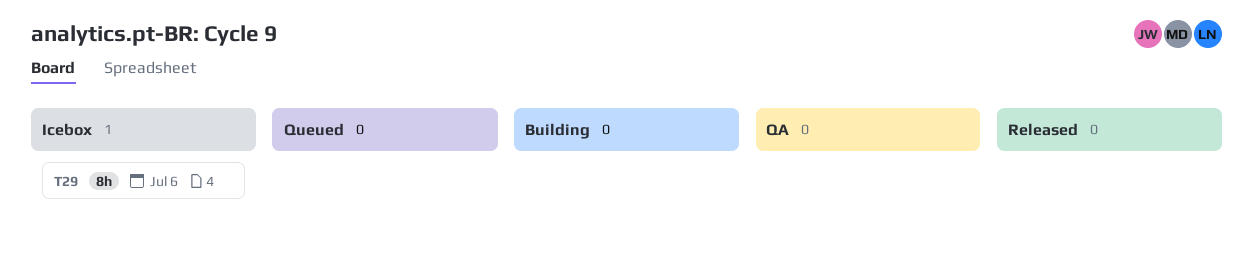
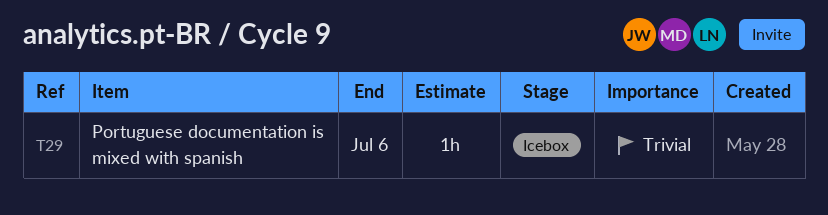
T29, estimate: 8h -> 1h

